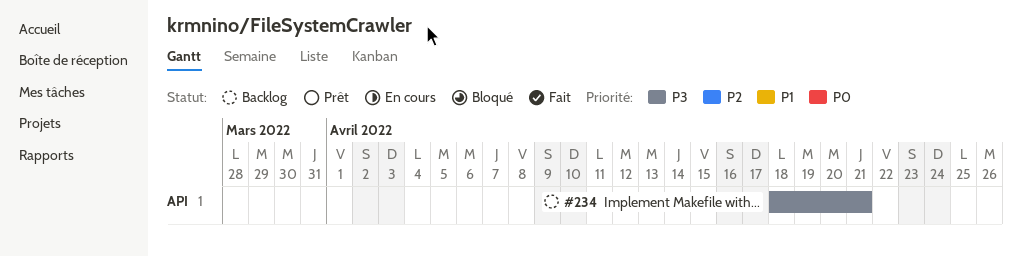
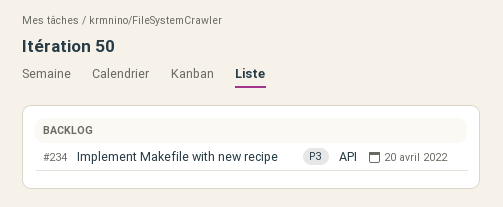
#234, due: Apr 21 -> Apr 20

